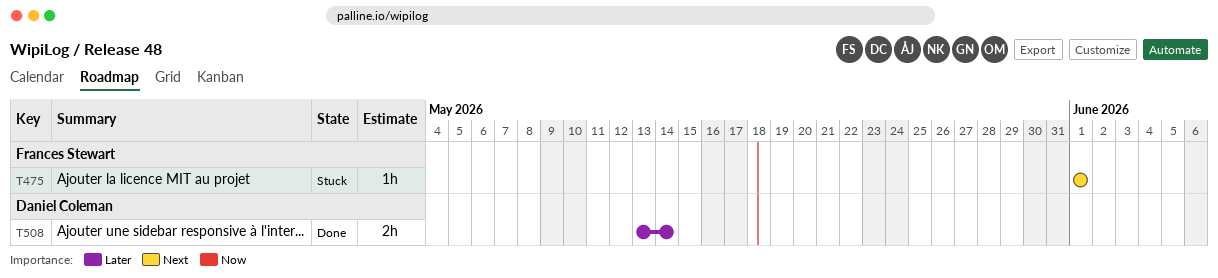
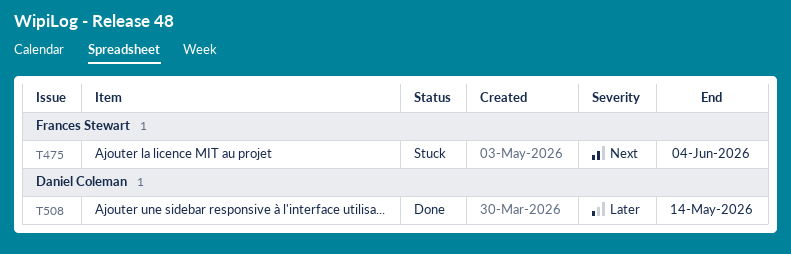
T475, due: Jun 1 -> Jun 4

